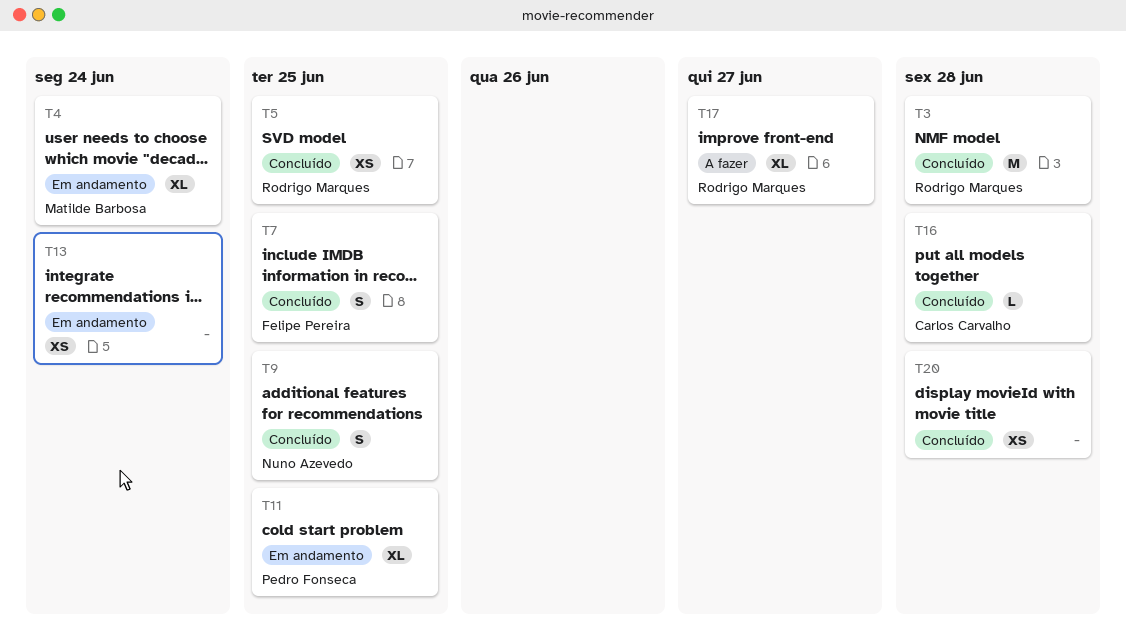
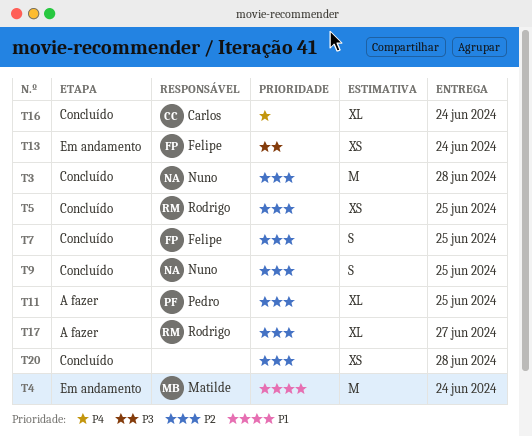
T3, owner: Rodrigo Marques -> Nuno Azevedo
T4, estimate: XL -> M
T11, status: Em andamento -> A fazer
T13, owner: none -> Felipe Pereira
T16, estimate: L -> XL
T16, due: Jun 28 -> Jun 24

